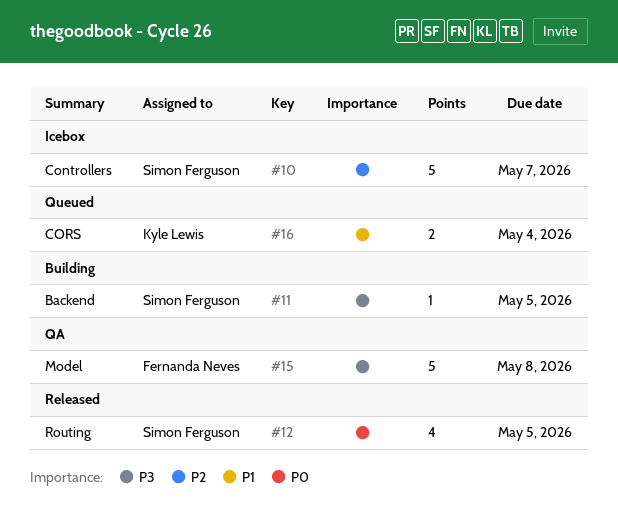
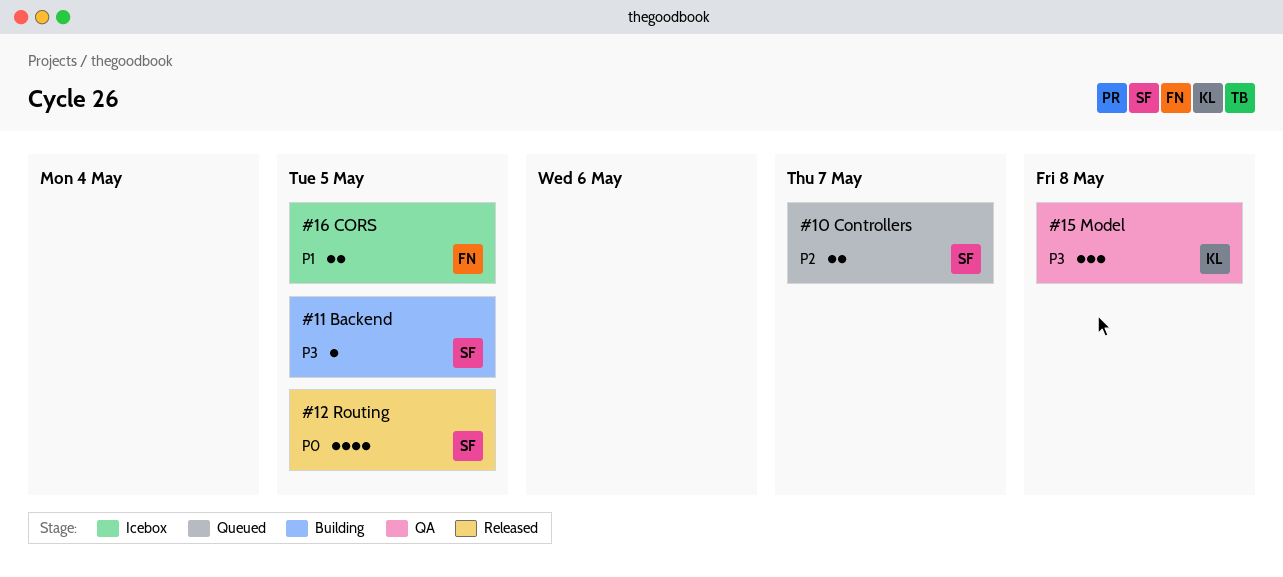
#10, status: Icebox -> Queued
#10, estimate: 5 -> 2
#15, owner: Fernanda Neves -> Kyle Lewis
#15, estimate: 5 -> 3
#16, status: Queued -> Icebox
#16, owner: Kyle Lewis -> Fernanda Neves
#16, due: May 4 -> May 5

